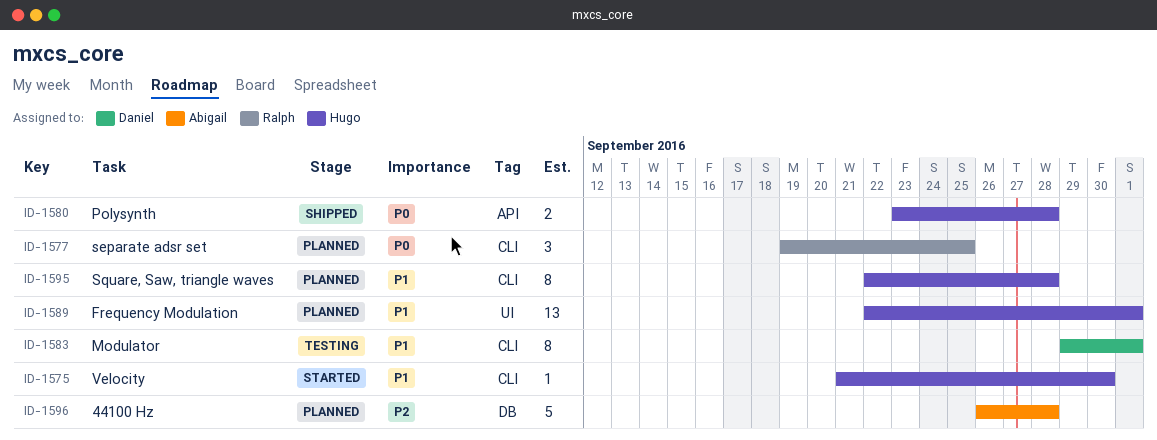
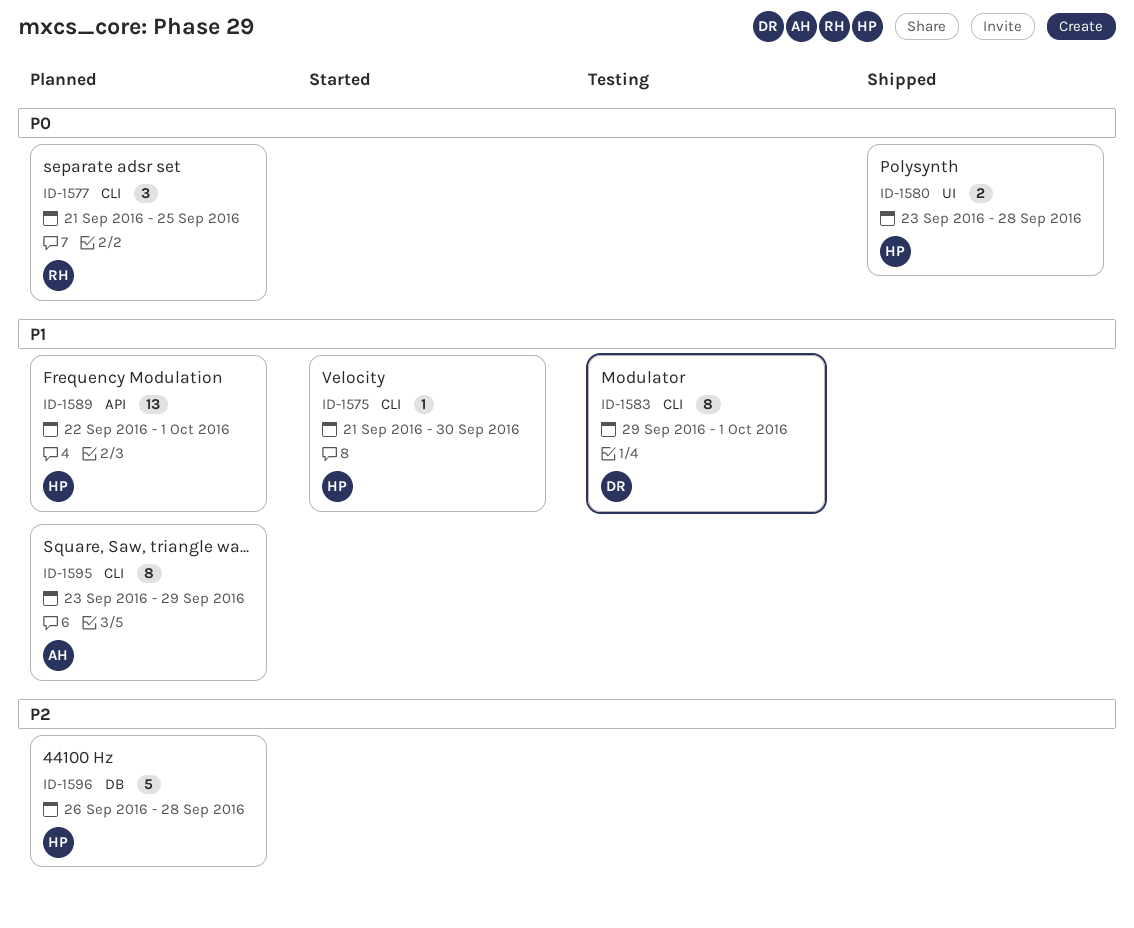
ID-1577, start: Sep 19 -> Sep 21
ID-1580, label: API -> UI
ID-1589, label: UI -> API
ID-1595, owner: Hugo -> Abigail
ID-1595, start: Sep 22 -> Sep 23
ID-1595, due: Sep 28 -> Sep 29
ID-1596, owner: Abigail -> Hugo

